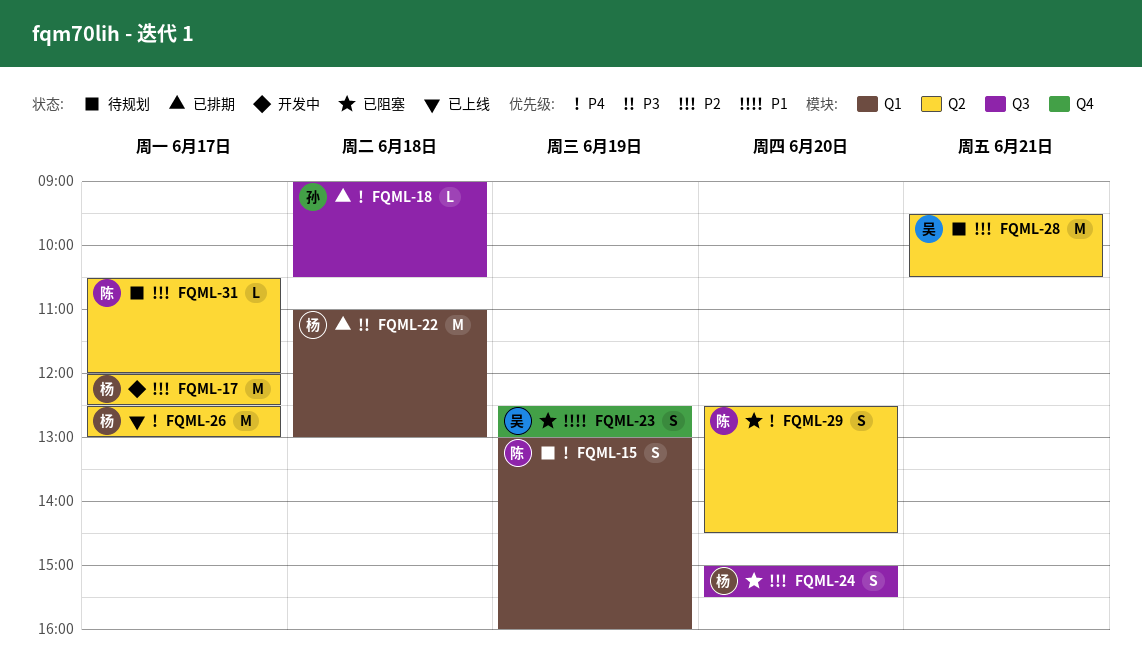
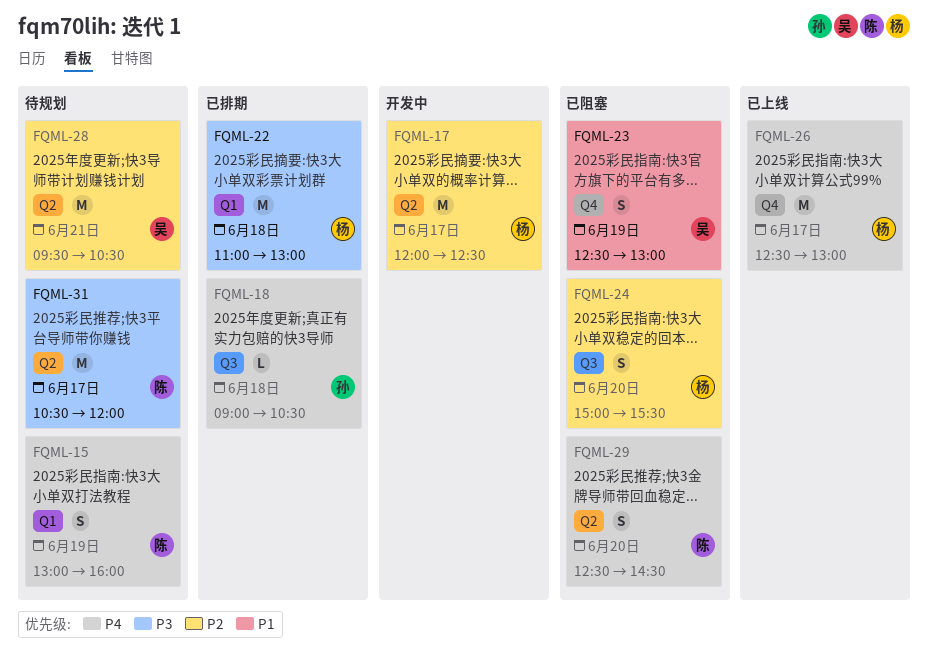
FQML-26, label: Q2 -> Q4
FQML-31, priority: P2 -> P3
FQML-31, estimate: L -> M

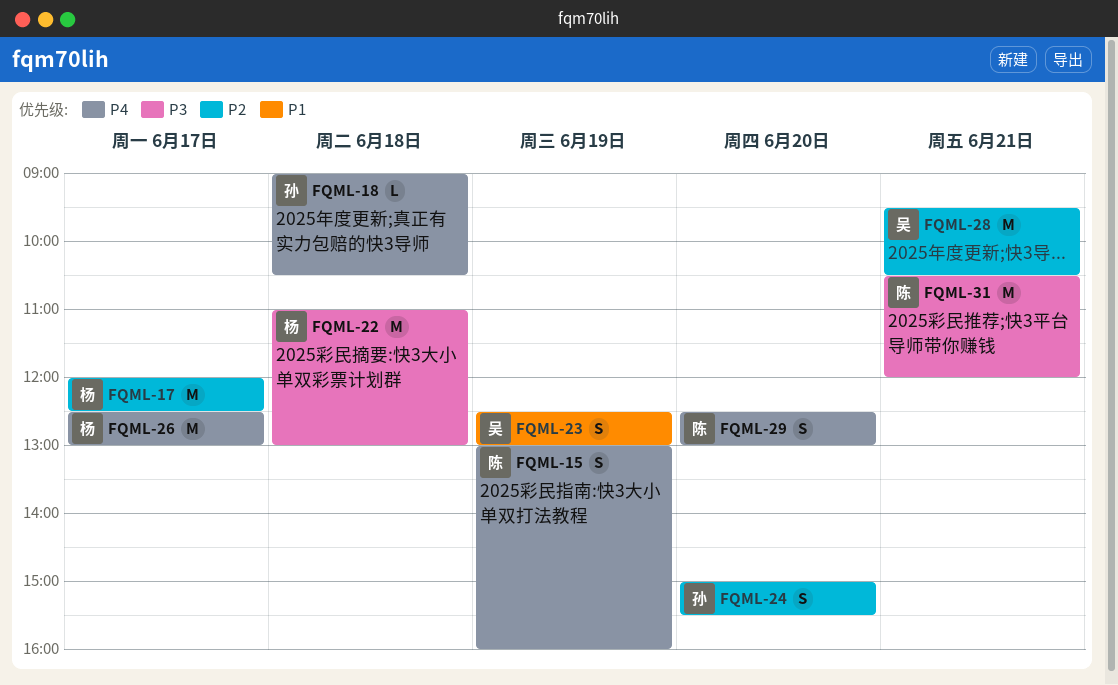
FQML-24, owner: 杨 -> 孙
FQML-29, ends: 14:30 -> 13:00
FQML-31, day: Jun 17 -> Jun 21

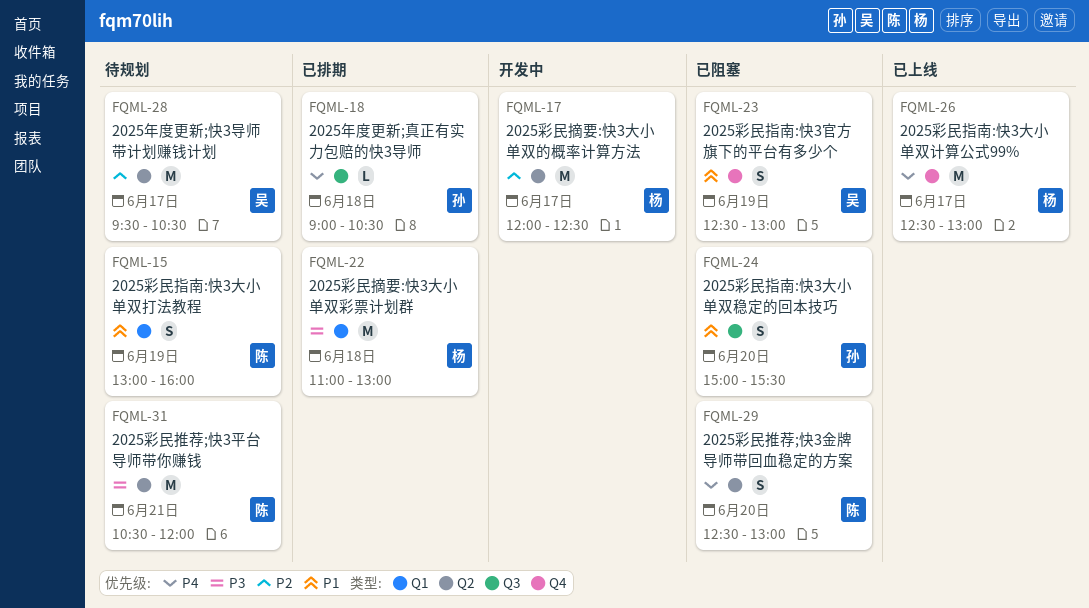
FQML-15, priority: P4 -> P1
FQML-24, priority: P2 -> P1
FQML-28, day: Jun 21 -> Jun 17

